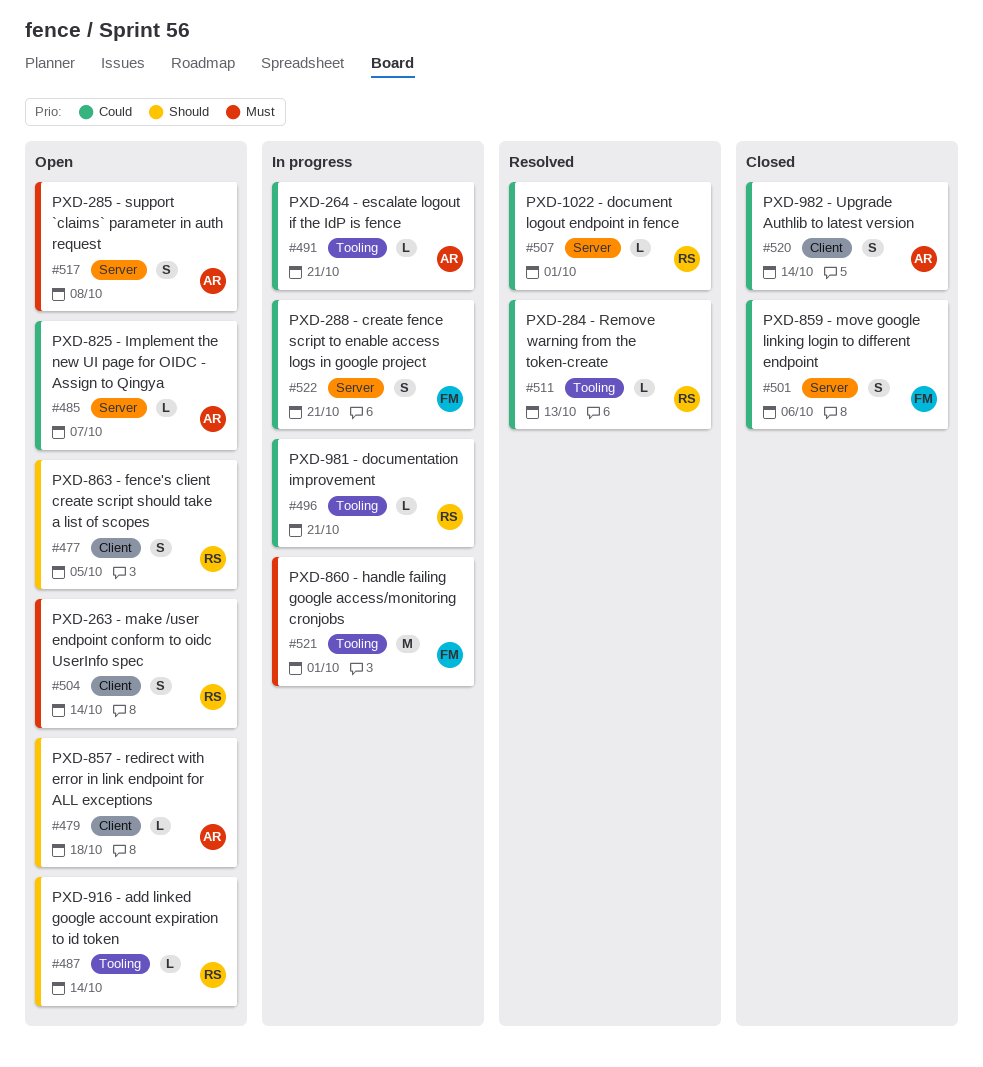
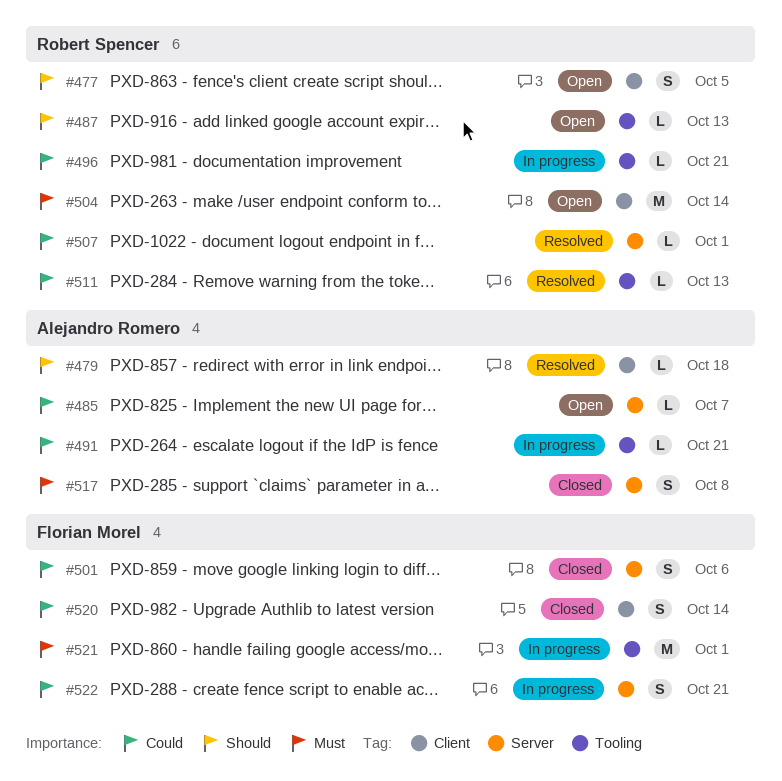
#479, status: Open -> Resolved
#487, due: Oct 14 -> Oct 13
#504, estimate: S -> M
#517, status: Open -> Closed
#520, owner: Alejandro Romero -> Florian Morel

